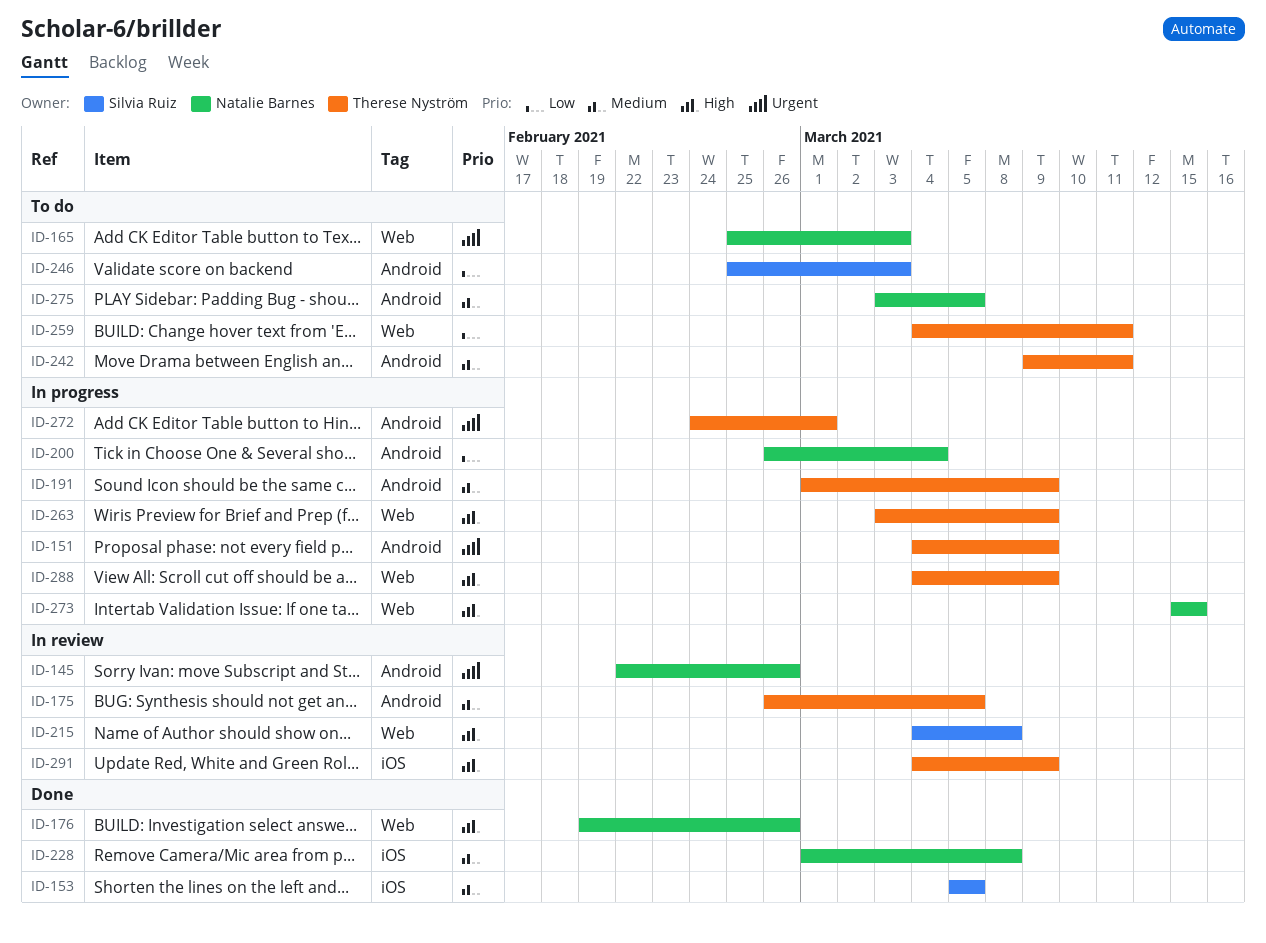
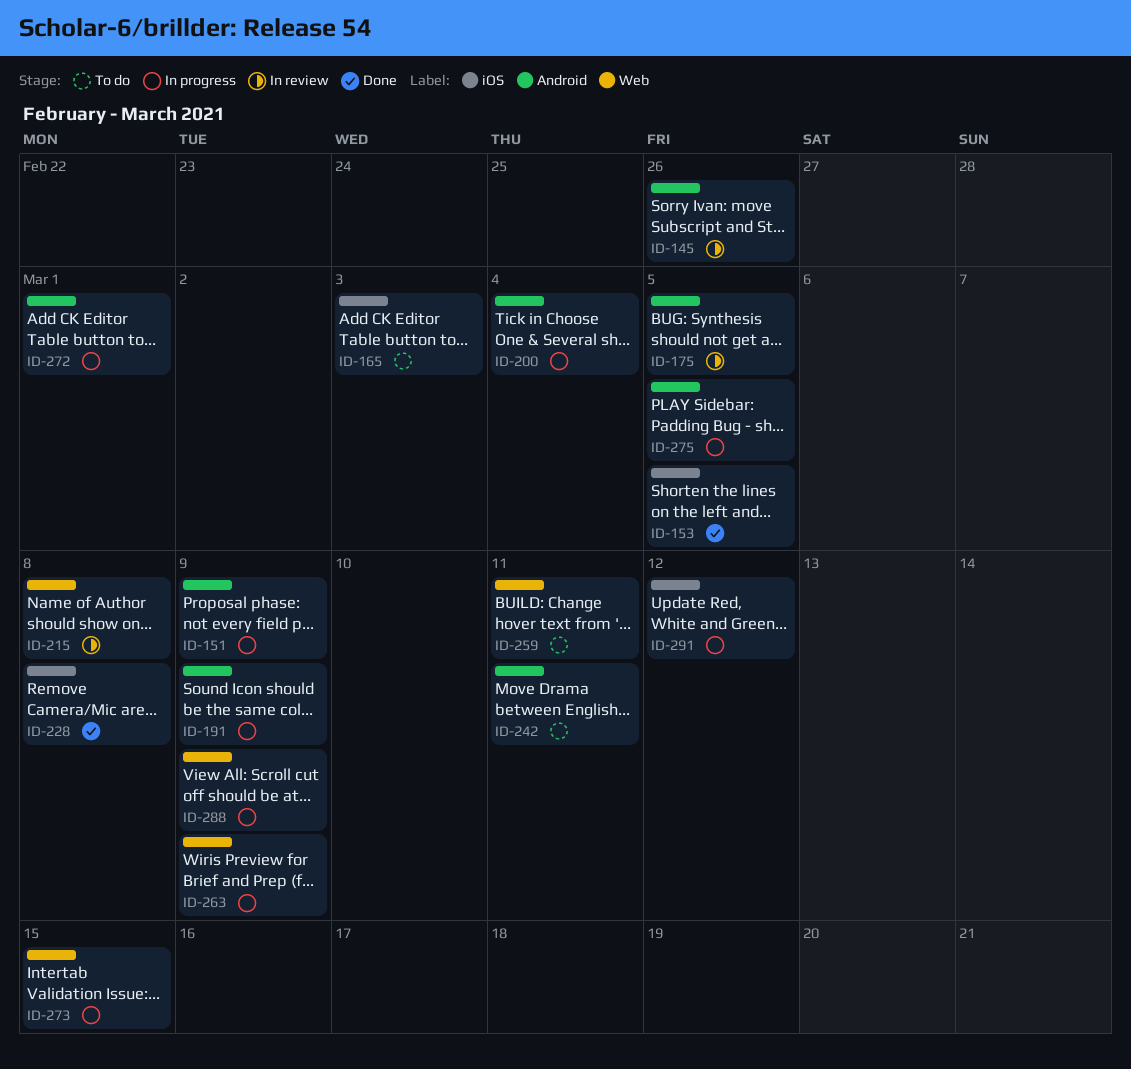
ID-165, label: Web -> iOS
ID-176: present -> none
ID-246: present -> none
ID-275, status: To do -> In progress
ID-291, status: In review -> In progress
ID-291, due: Mar 9 -> Mar 12

